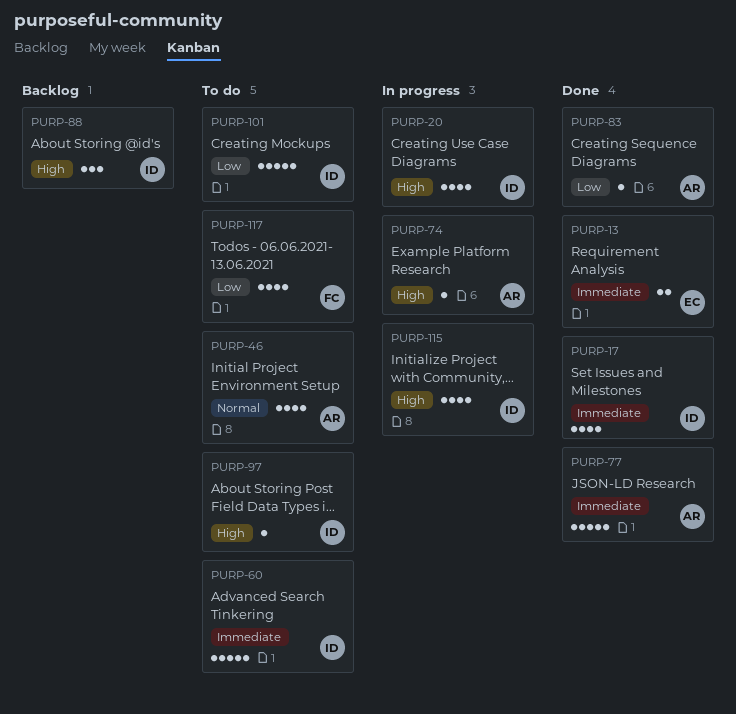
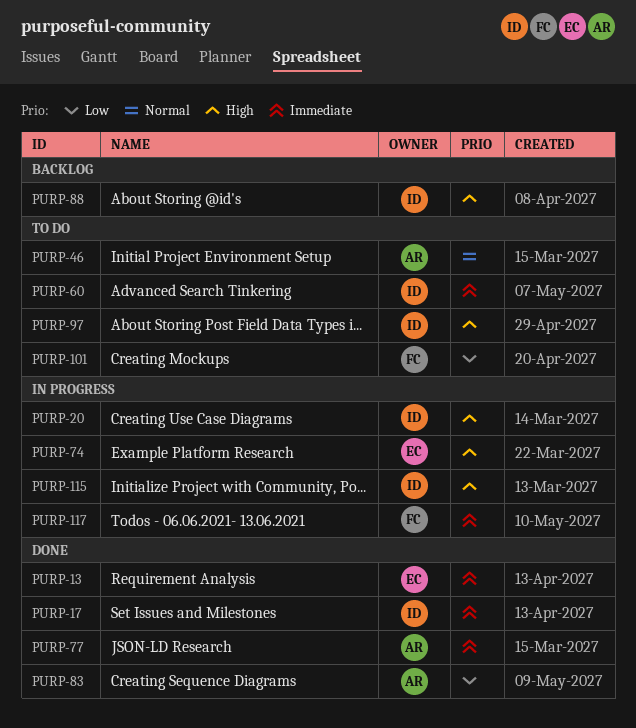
PURP-74, owner: AR -> EC
PURP-101, owner: ID -> FC
PURP-117, status: To do -> In progress
PURP-117, priority: Low -> Immediate

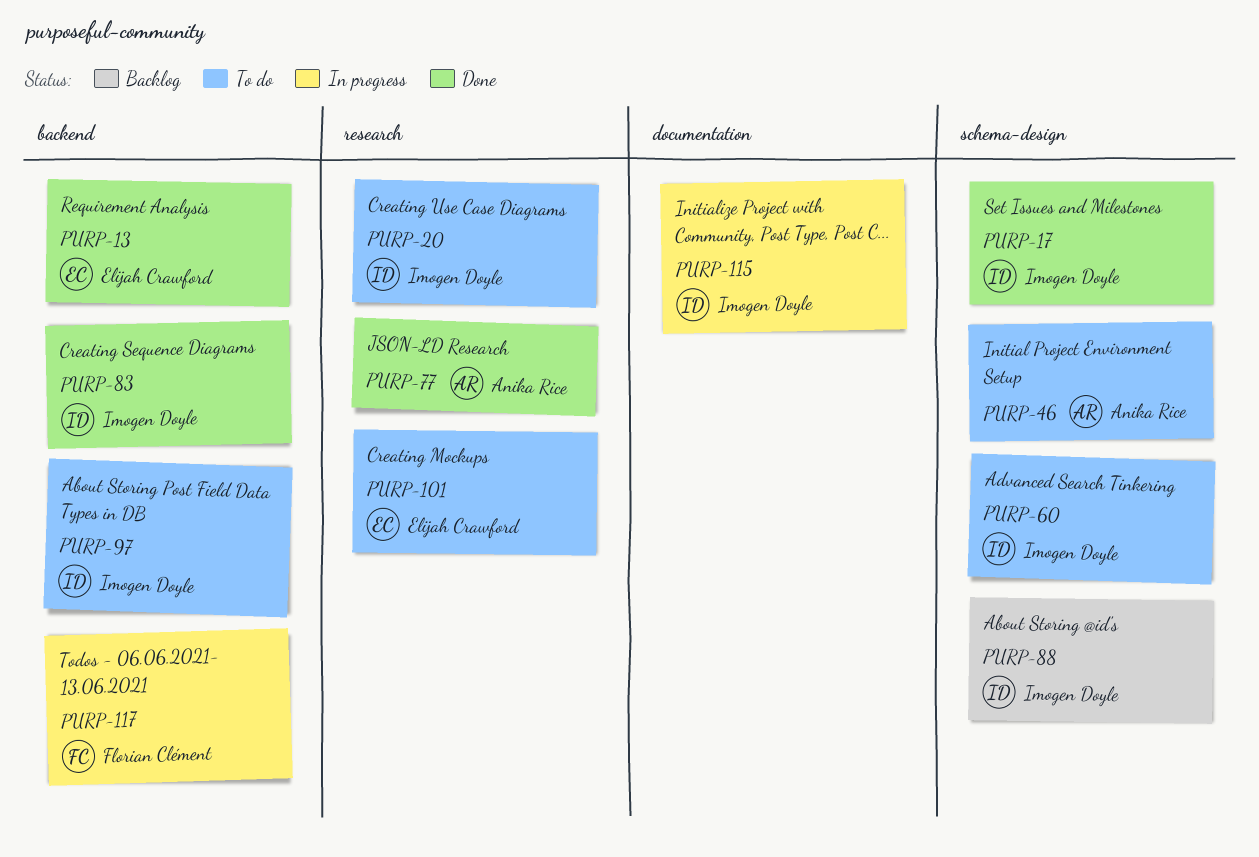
PURP-20, status: In progress -> To do
PURP-74: present -> none
PURP-83, owner: Anika Rice -> Imogen Doyle
PURP-101, owner: Florian Clément -> Elijah Crawford

